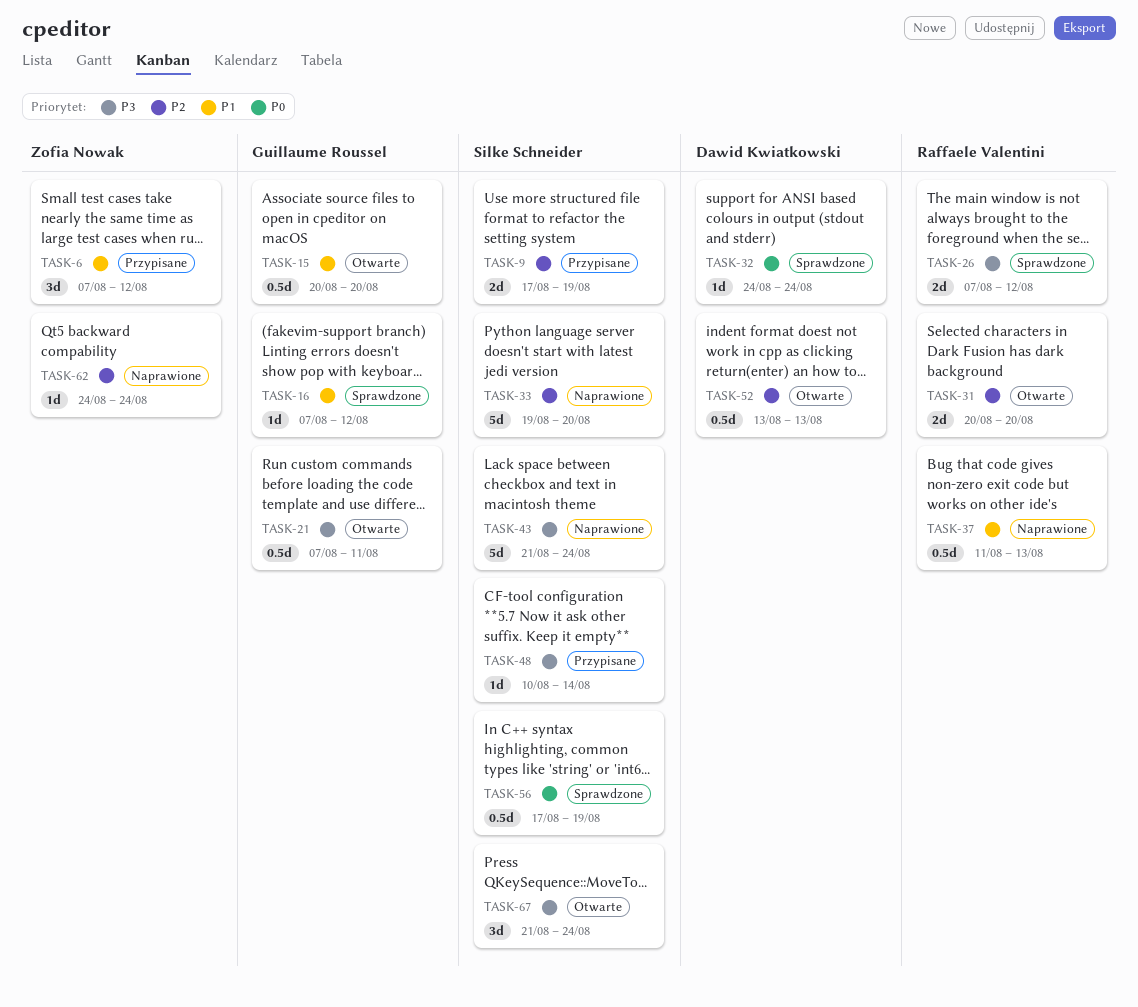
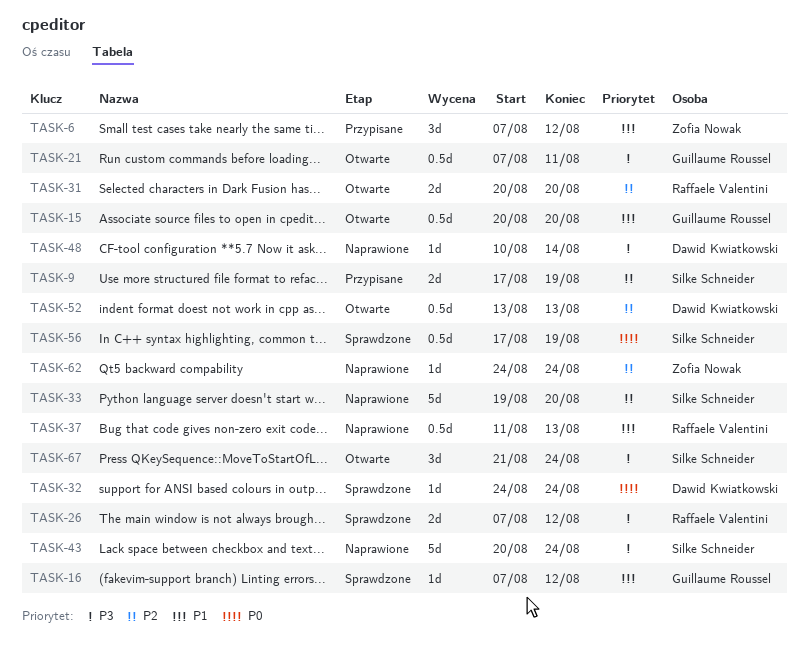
TASK-43, start: Aug 21 -> Aug 20
TASK-48, status: Przypisane -> Naprawione
TASK-48, owner: Silke Schneider -> Dawid Kwiatkowski

